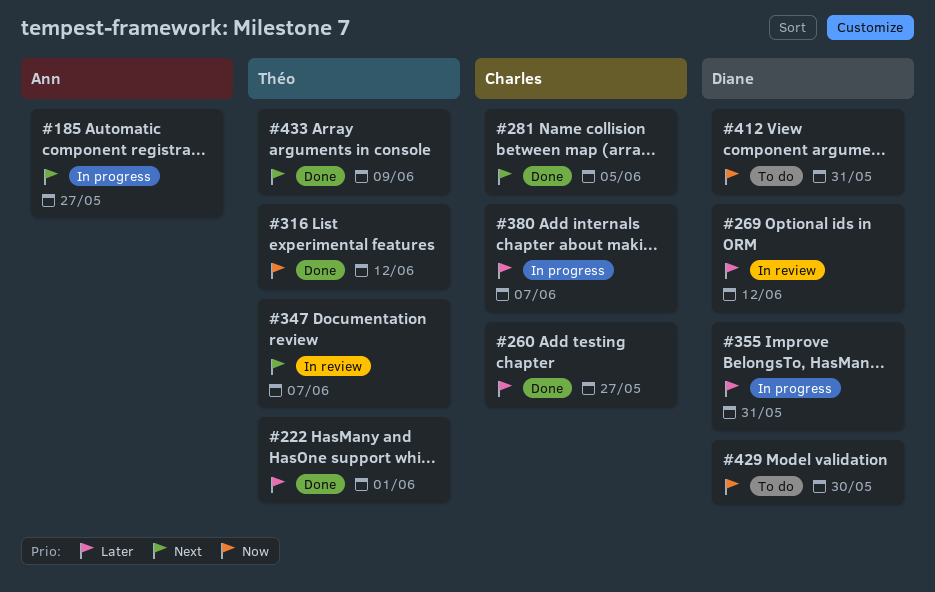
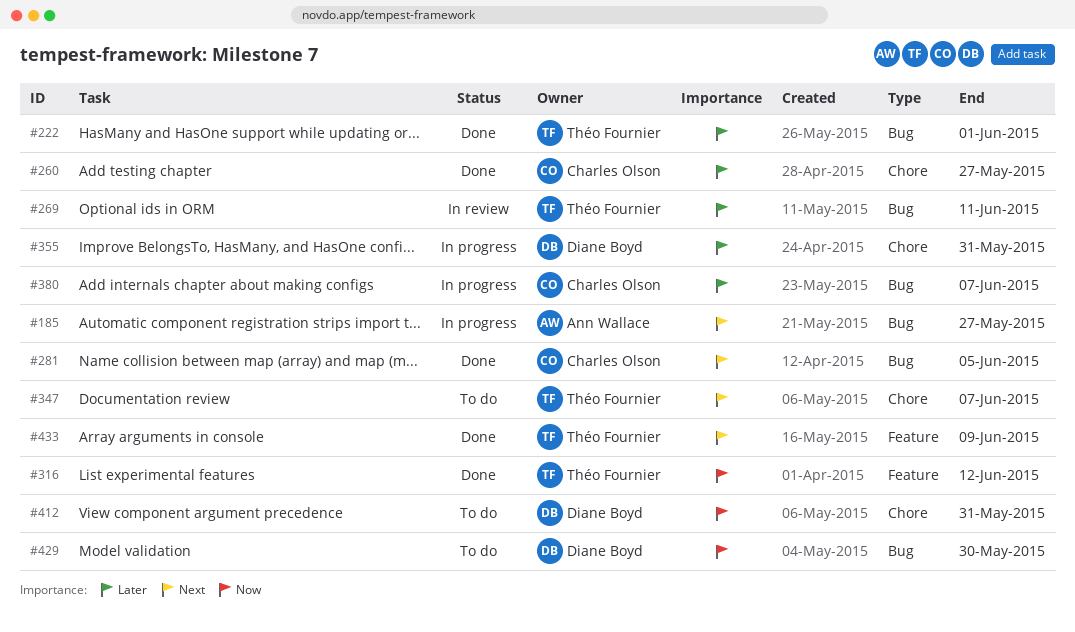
#269, owner: Diane Boyd -> Théo Fournier
#269, due: Jun 12 -> Jun 11
#347, status: In review -> To do

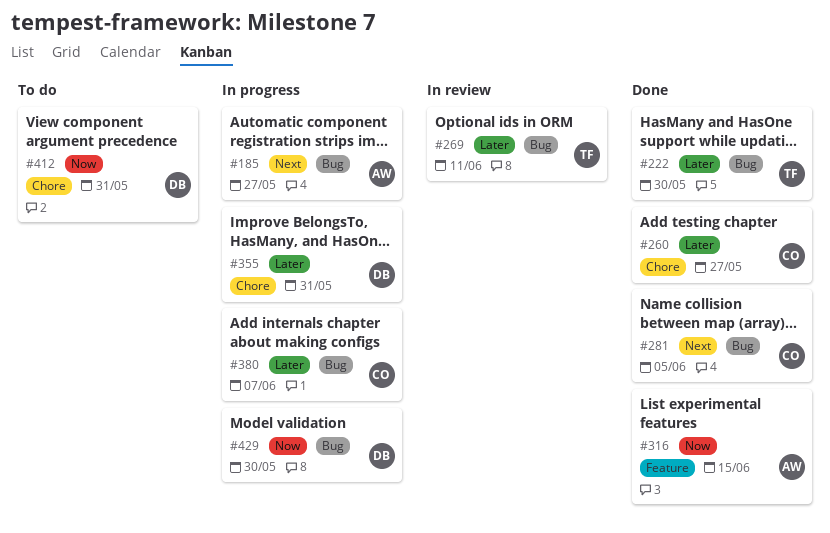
#222, due: Jun 1 -> May 30
#316, owner: Théo Fournier -> Ann Wallace
#316, due: Jun 12 -> Jun 15
#347: present -> none
#429, status: To do -> In progress
#433: present -> none

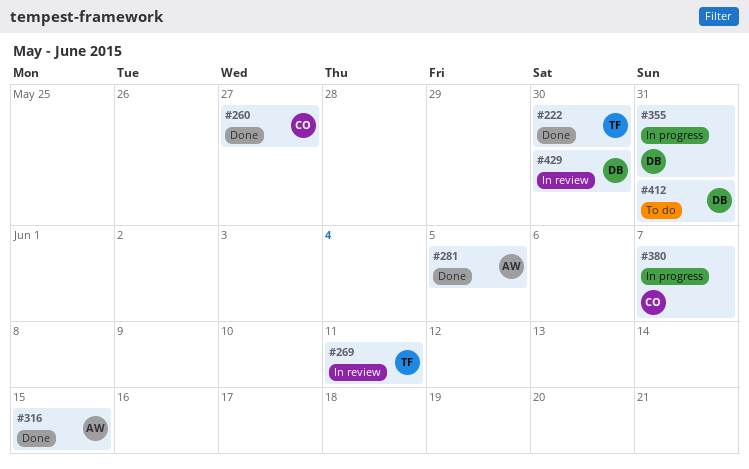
#185: present -> none
#281, owner: CO -> AW
#429, status: In progress -> In review

